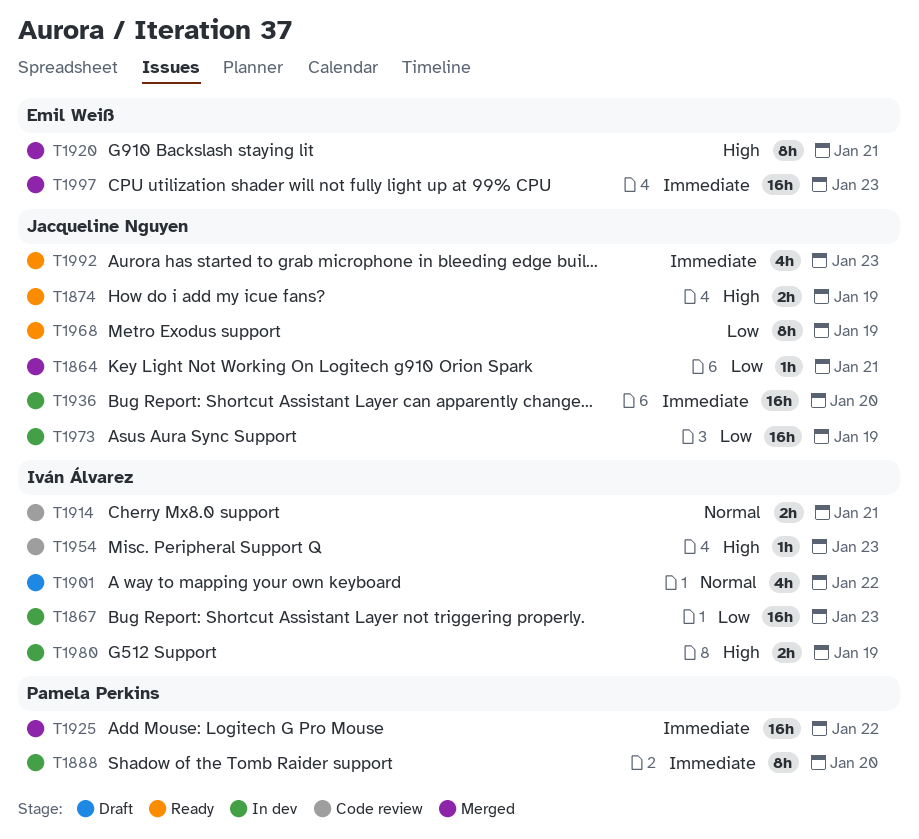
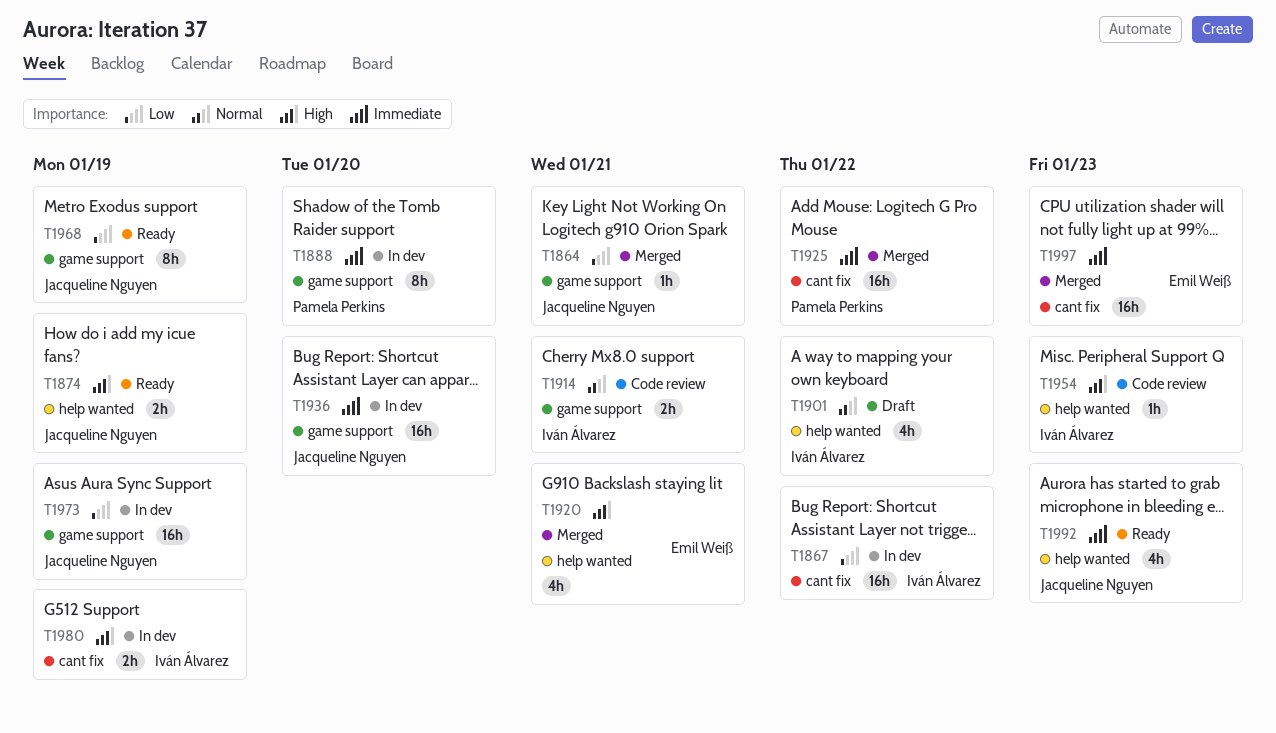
T1867, due: Jan 23 -> Jan 22
T1920, estimate: 8h -> 4h

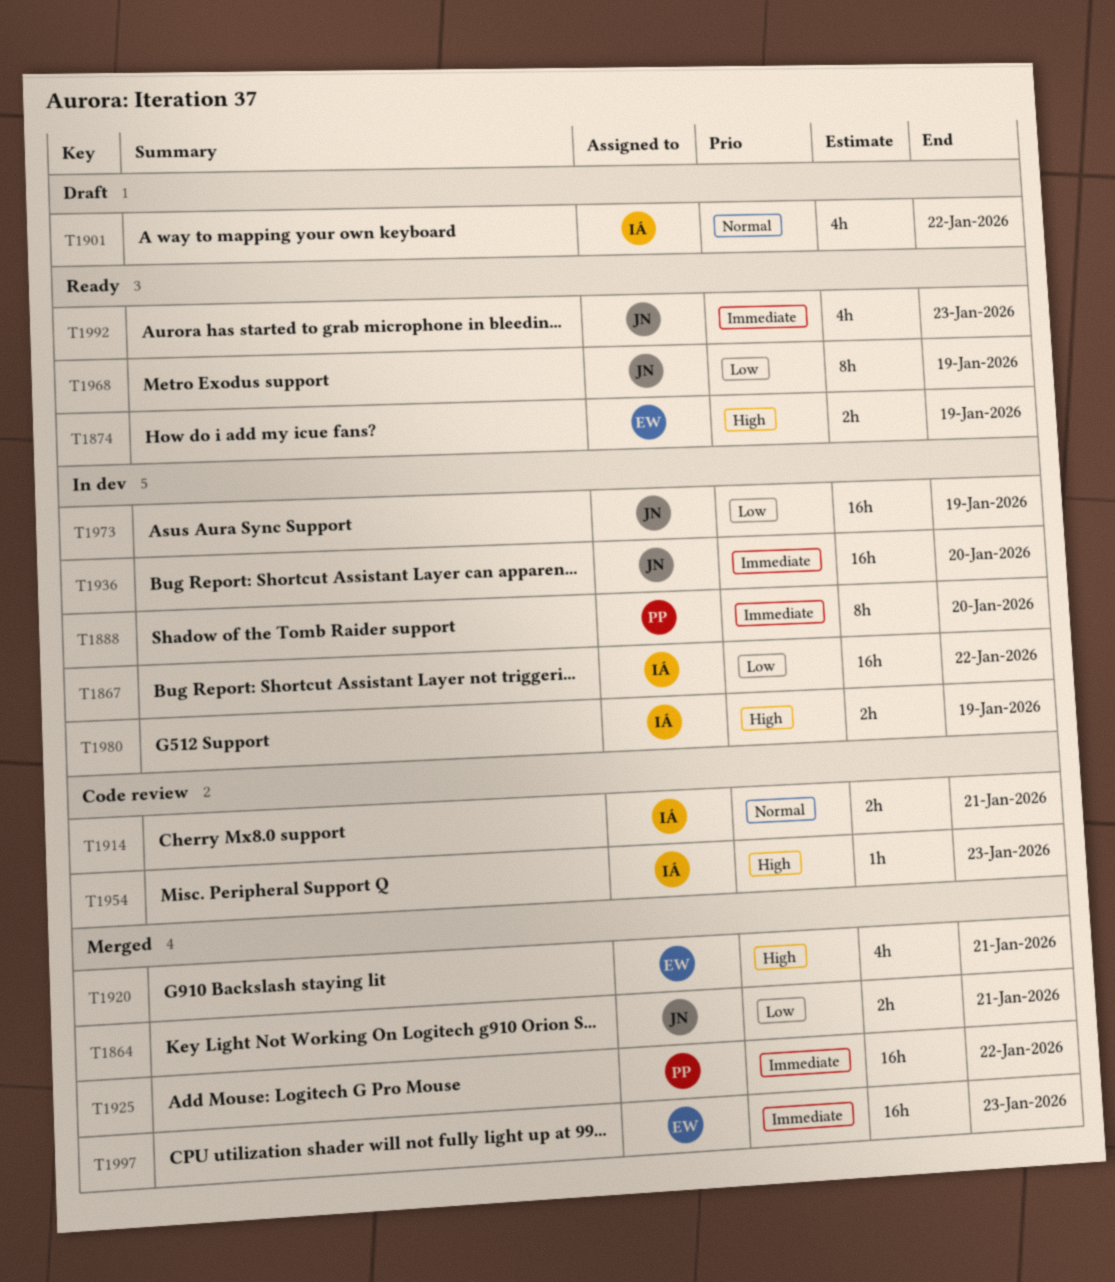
T1864, estimate: 1h -> 2h
T1874, owner: Jacqueline Nguyen -> Emil Weiß

